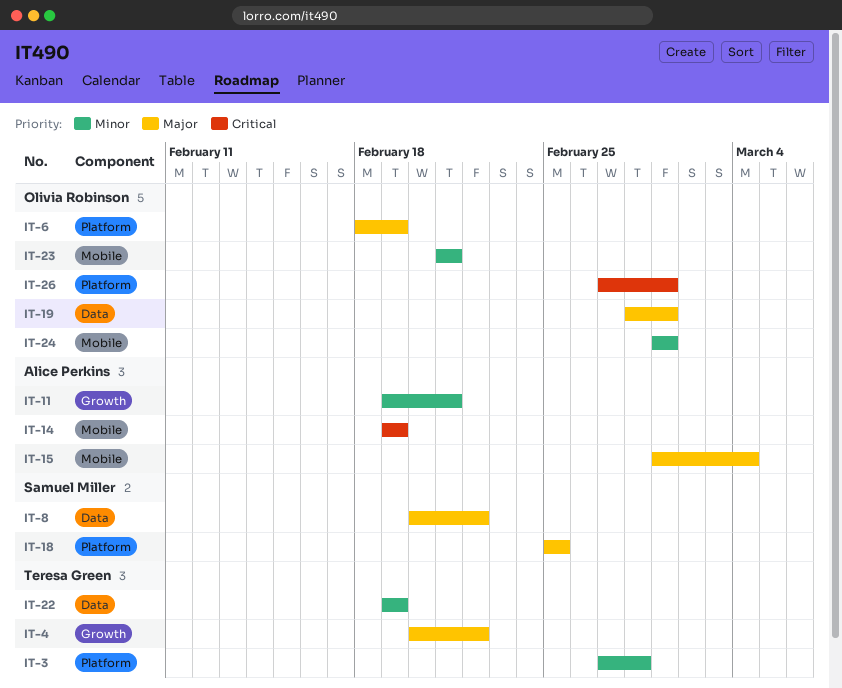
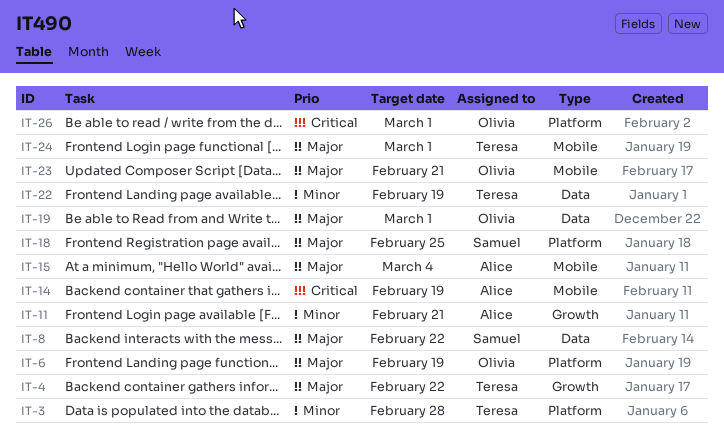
IT-23, priority: Minor -> Major
IT-24, owner: Olivia Robinson -> Teresa Green
IT-24, priority: Minor -> Major

